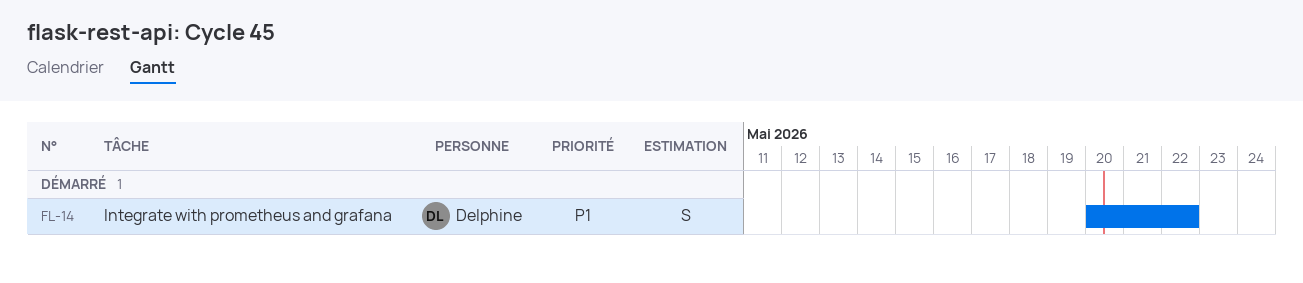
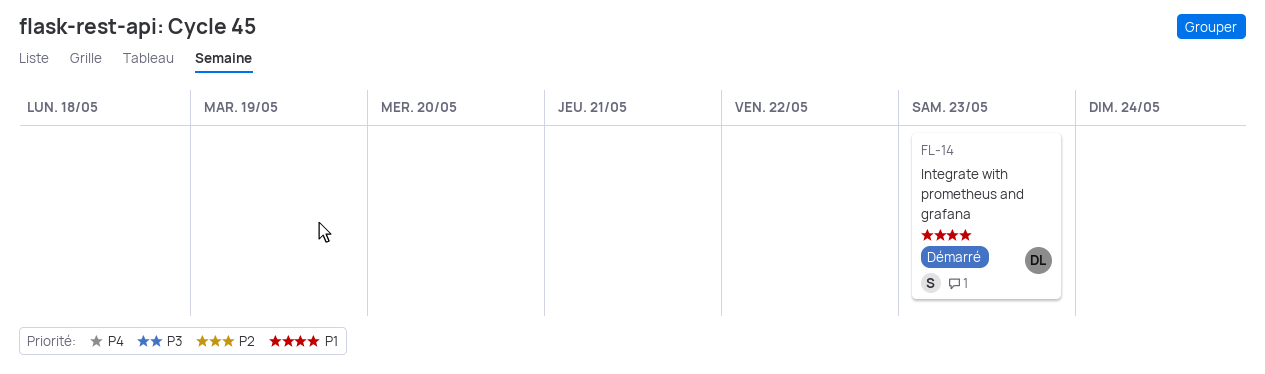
FL-14, due: May 22 -> May 23

